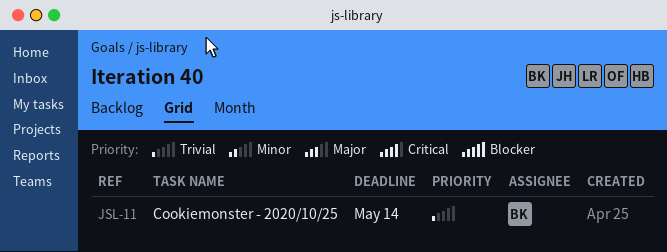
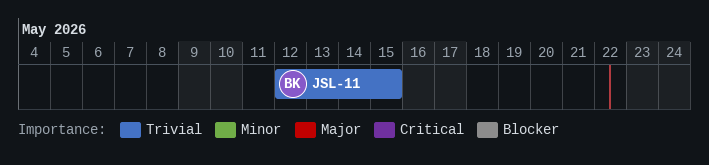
JSL-11, due: May 14 -> May 15

